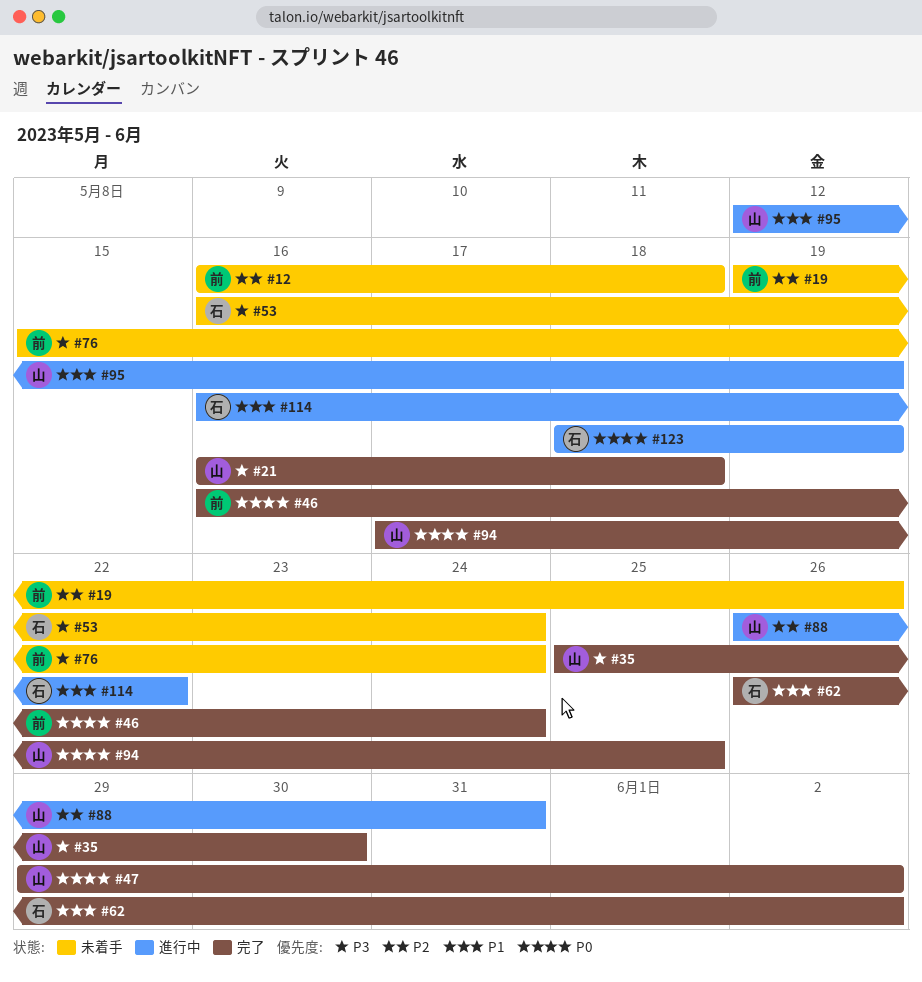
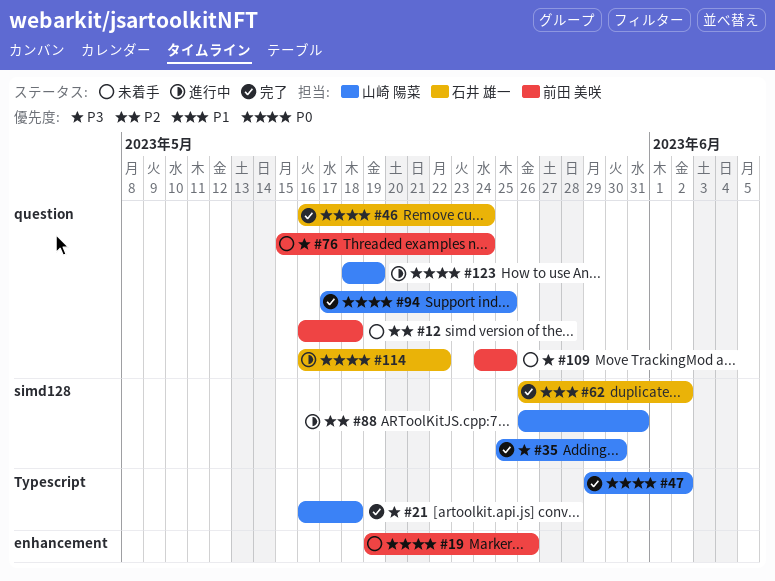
#19, priority: P2 -> P0
#46, owner: 前田 美咲 -> 石井 雄一
#53: present -> none
#95: present -> none
#109: none -> present
#114, priority: P1 -> P0
#123, owner: 石井 雄一 -> 山崎 陽菜

